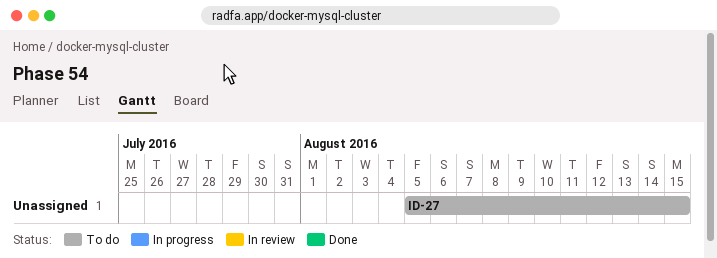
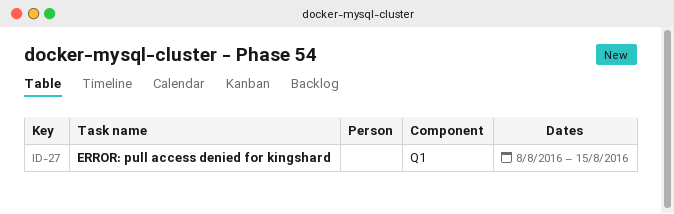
ID-27, start: Aug 5 -> Aug 8

